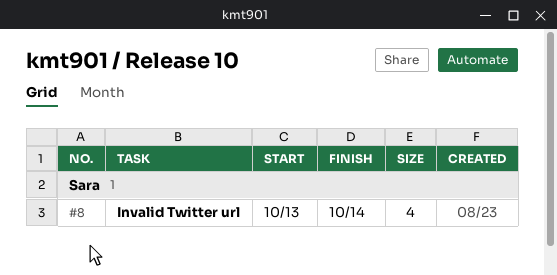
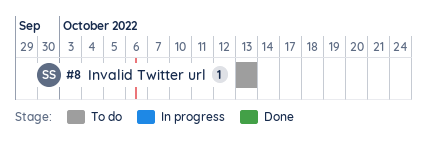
#8, estimate: 4 -> 1
#8, due: Oct 14 -> Oct 13

